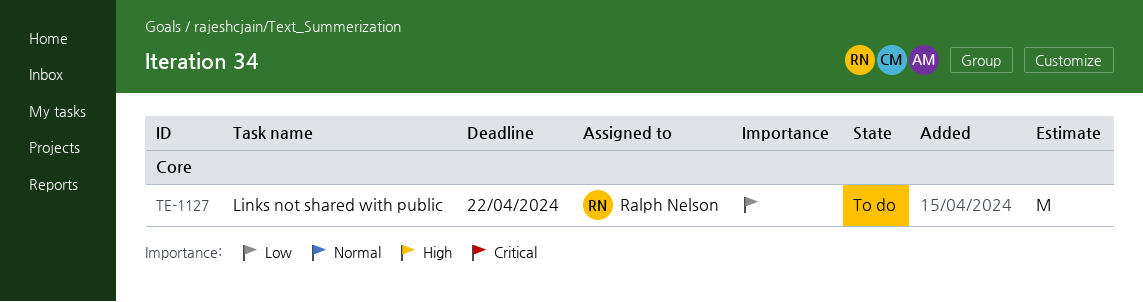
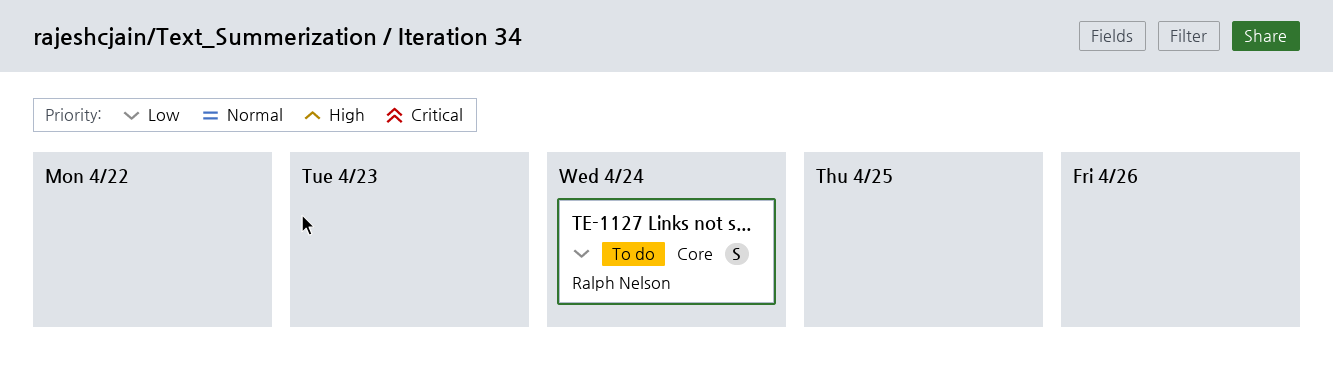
TE-1127, estimate: M -> S
TE-1127, due: Apr 22 -> Apr 24

